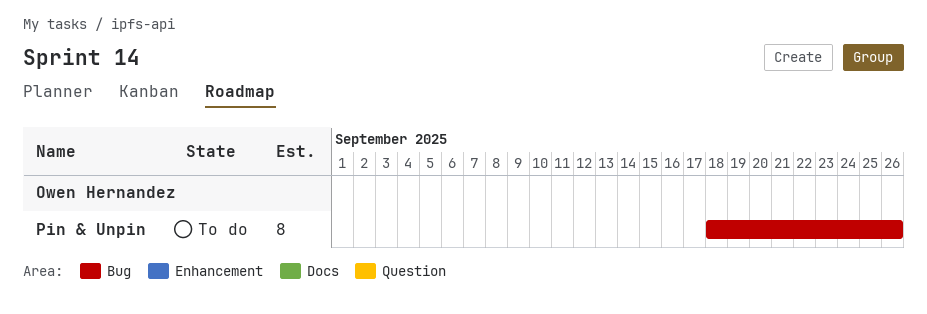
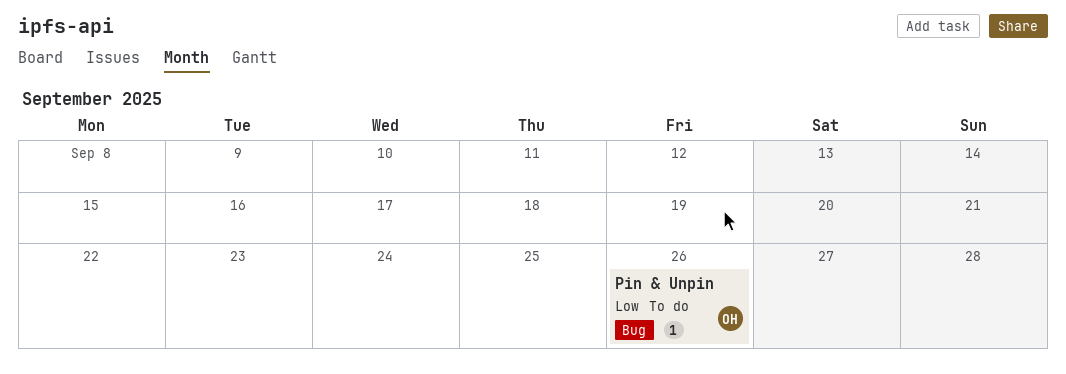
Pin & Unpin, estimate: 8 -> 1

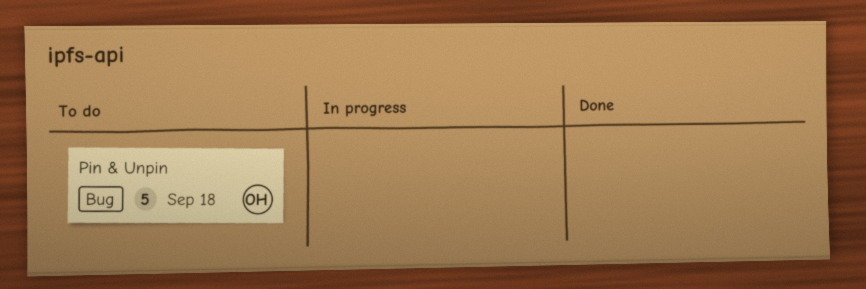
Pin & Unpin, estimate: 1 -> 5
Pin & Unpin, due: Sep 26 -> Sep 18

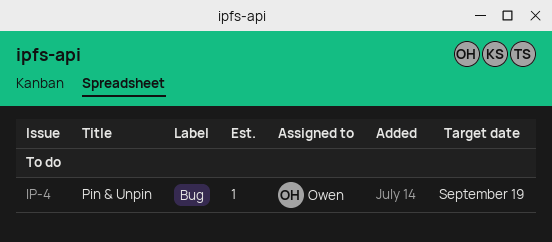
Pin & Unpin, estimate: 5 -> 1
Pin & Unpin, due: Sep 18 -> Sep 19

